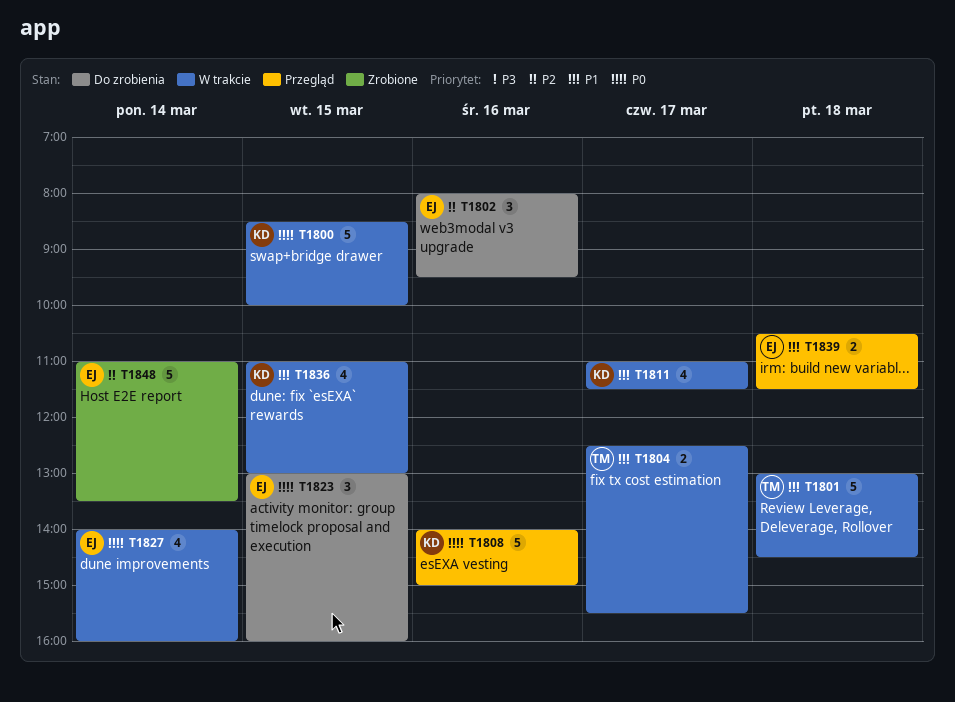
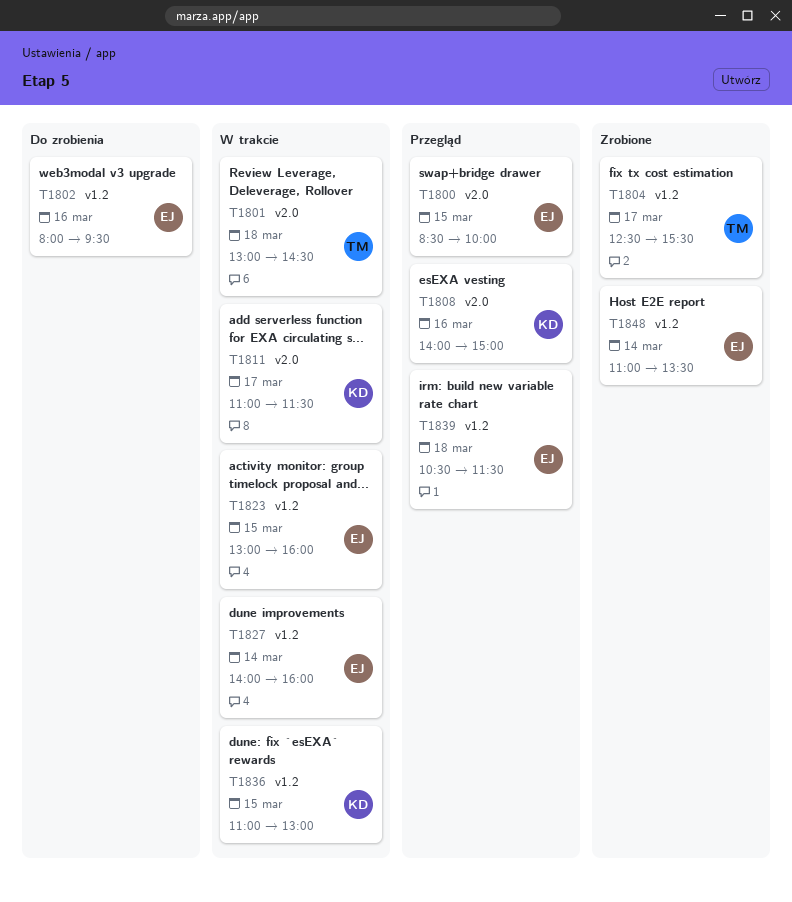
T1800, status: W trakcie -> Przegląd
T1800, owner: KD -> EJ
T1804, status: W trakcie -> Zrobione
T1823, status: Do zrobienia -> W trakcie

